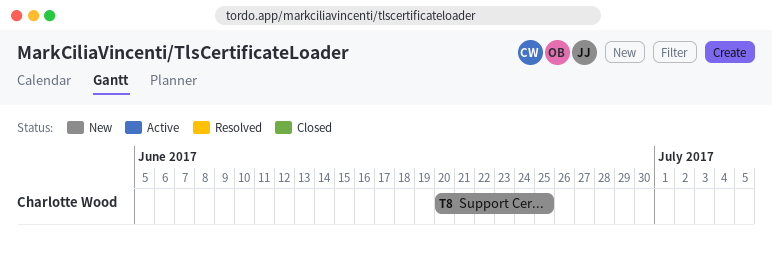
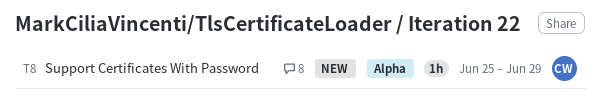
T8, start: Jun 20 -> Jun 25
T8, due: Jun 25 -> Jun 29

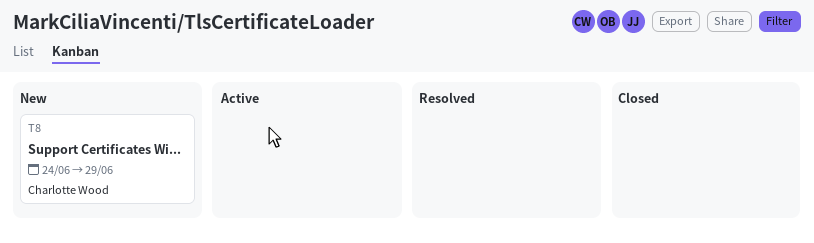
T8, start: Jun 25 -> Jun 24

